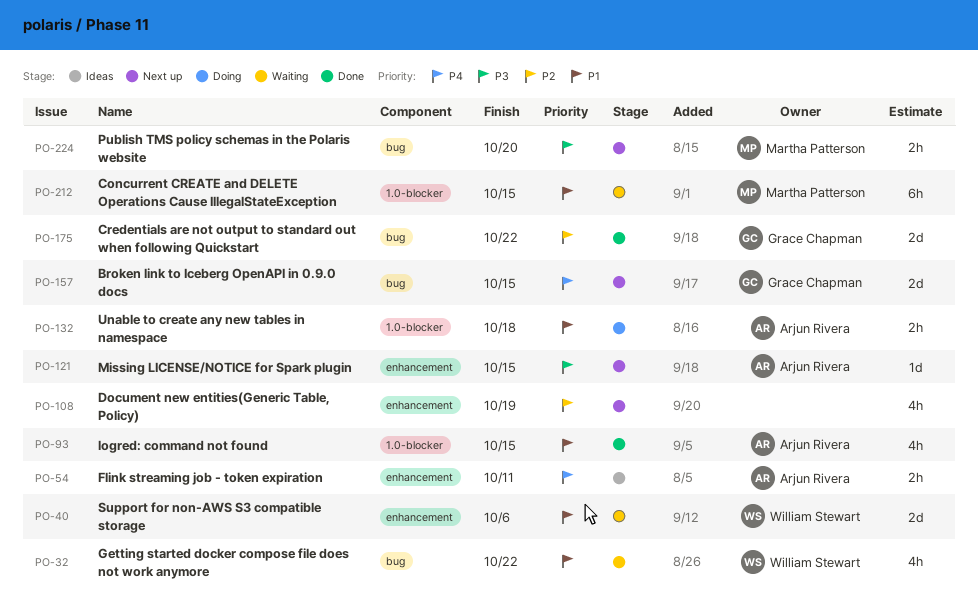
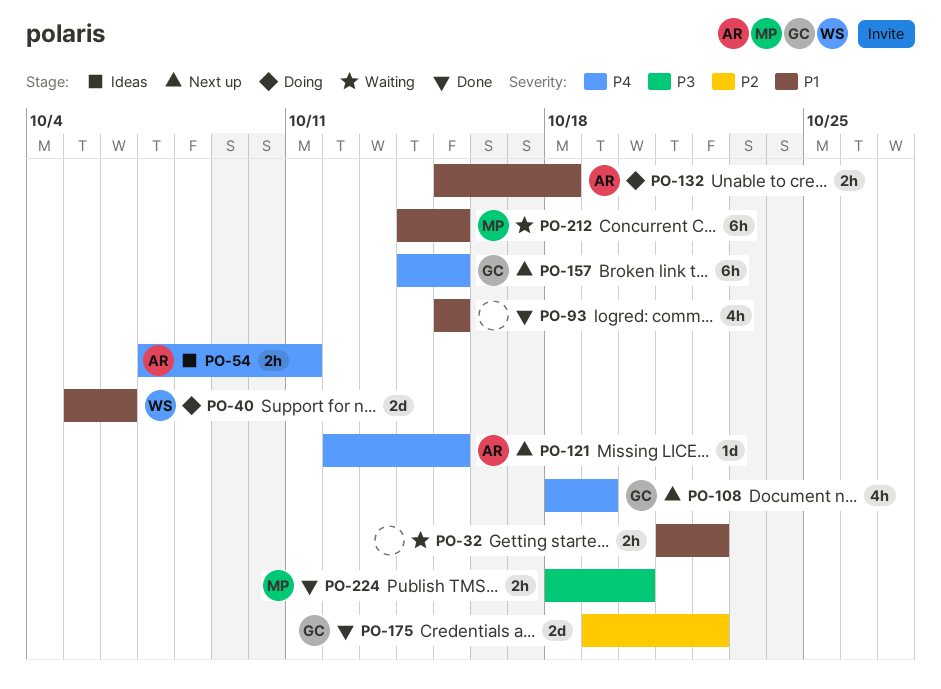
PO-32, owner: William Stewart -> none
PO-32, estimate: 4h -> 2h
PO-40, status: Waiting -> Doing
PO-93, owner: Arjun Rivera -> none
PO-108, owner: none -> Grace Chapman
PO-108, priority: P2 -> P4
PO-121, priority: P3 -> P4
PO-157, estimate: 2d -> 6h
PO-224, status: Next up -> Done

